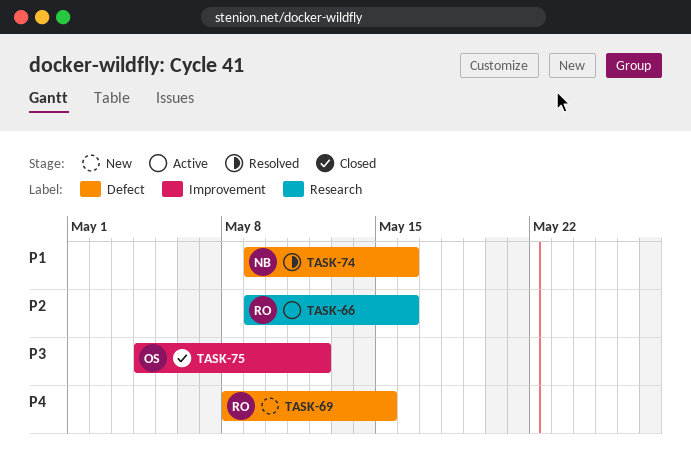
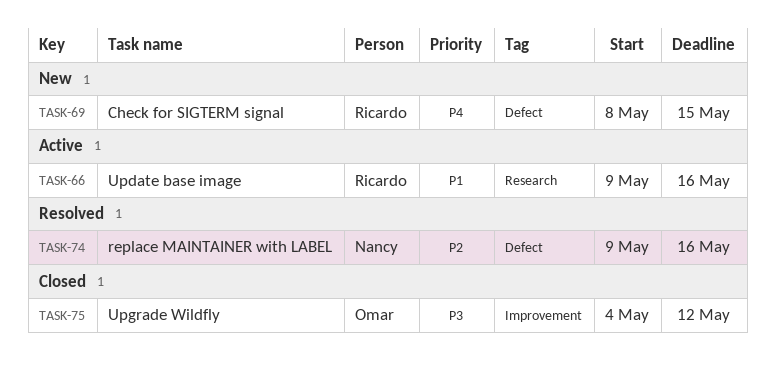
TASK-66, priority: P2 -> P1
TASK-74, priority: P1 -> P2

